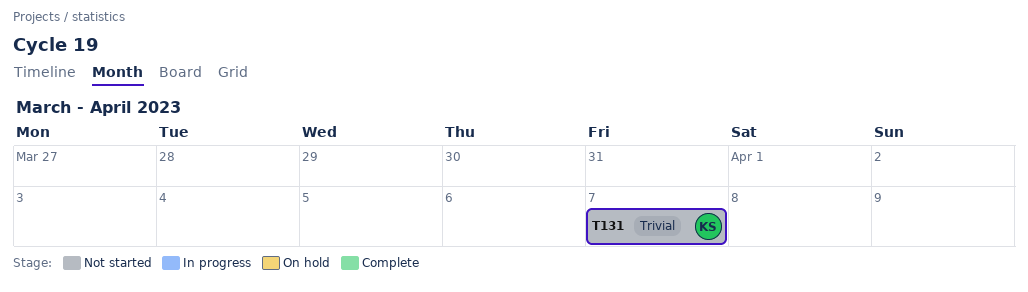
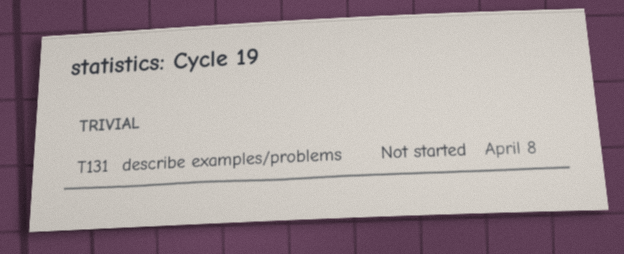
T131, due: Apr 7 -> Apr 8

